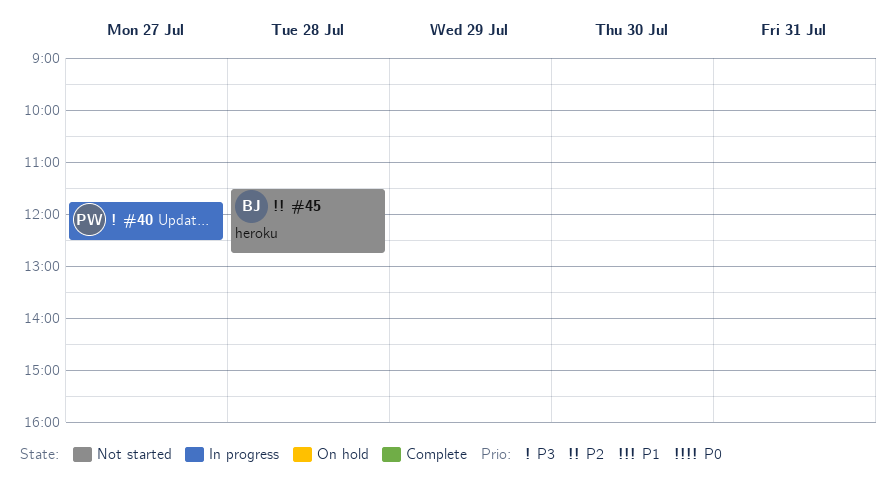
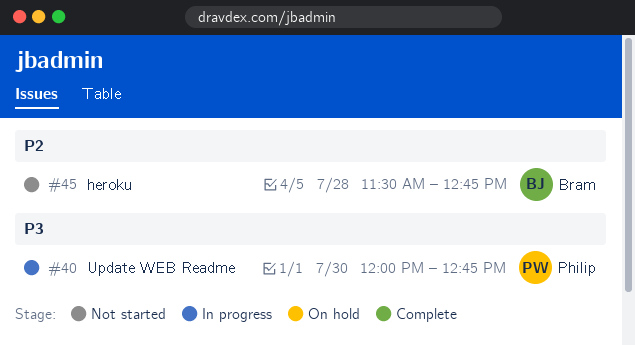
#40, day: Jul 27 -> Jul 30
#40, begins: 11:45 -> 12:00
#40, ends: 12:30 -> 12:45

